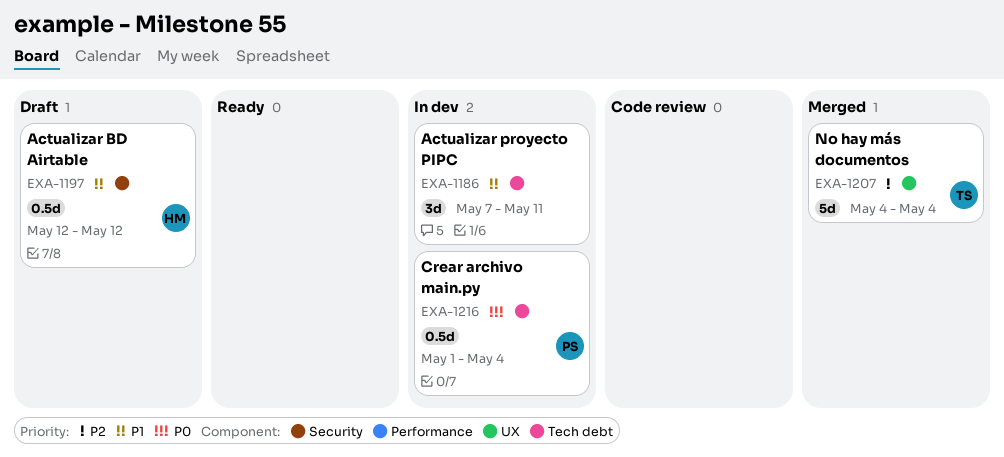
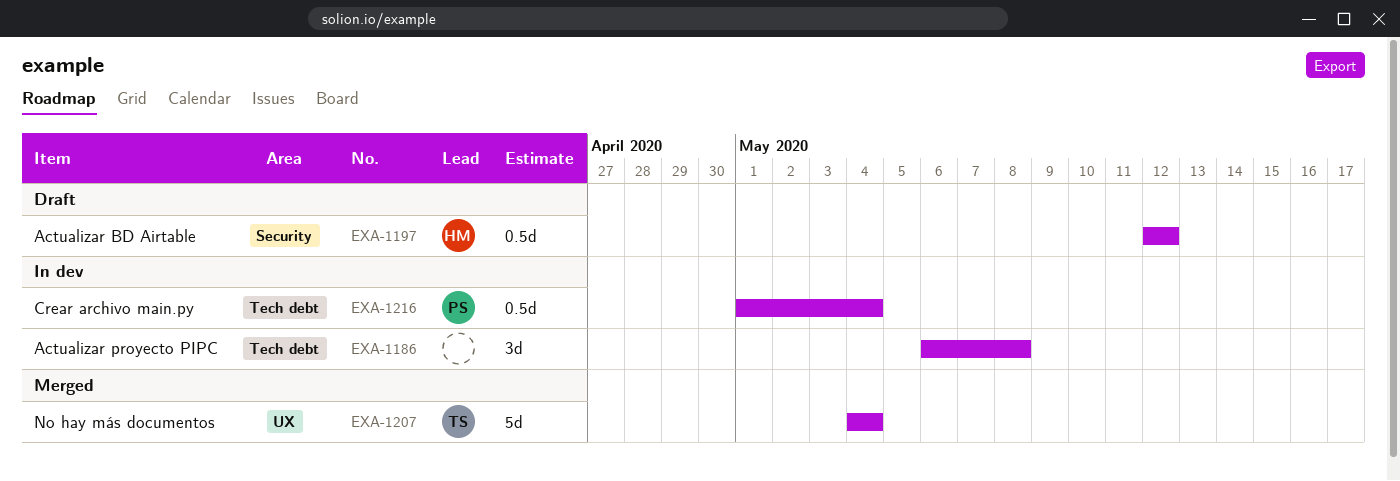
EXA-1186, start: May 7 -> May 6
EXA-1186, due: May 11 -> May 8

